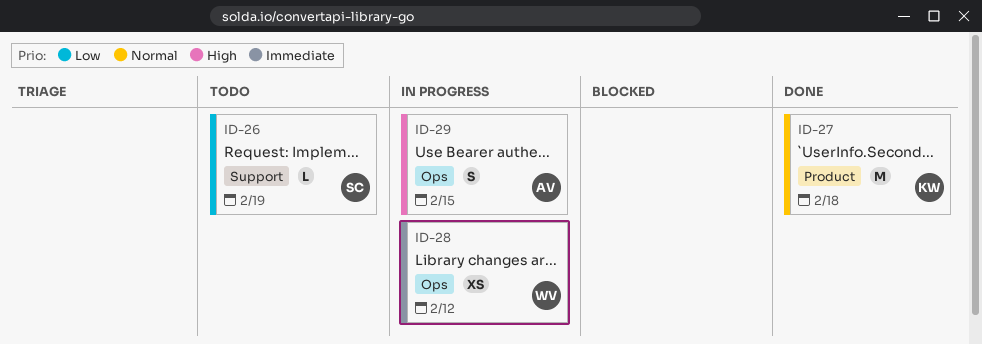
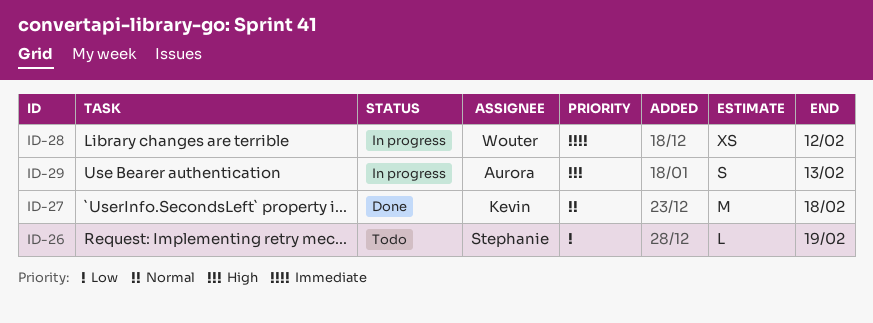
ID-29, due: Feb 15 -> Feb 13

